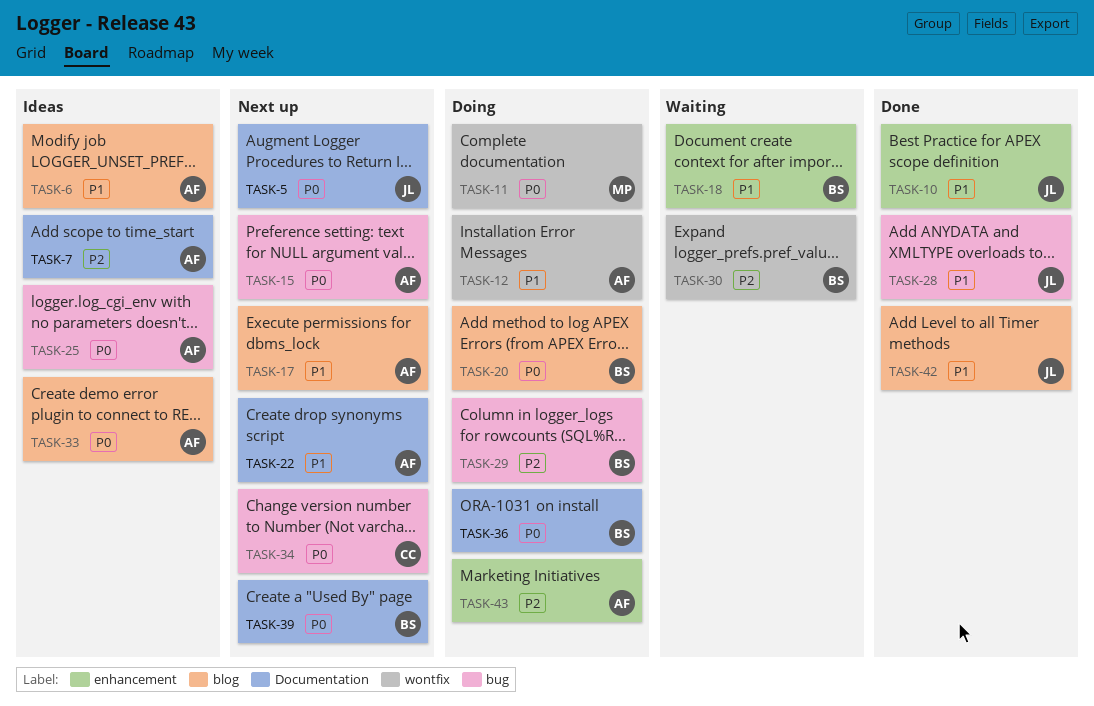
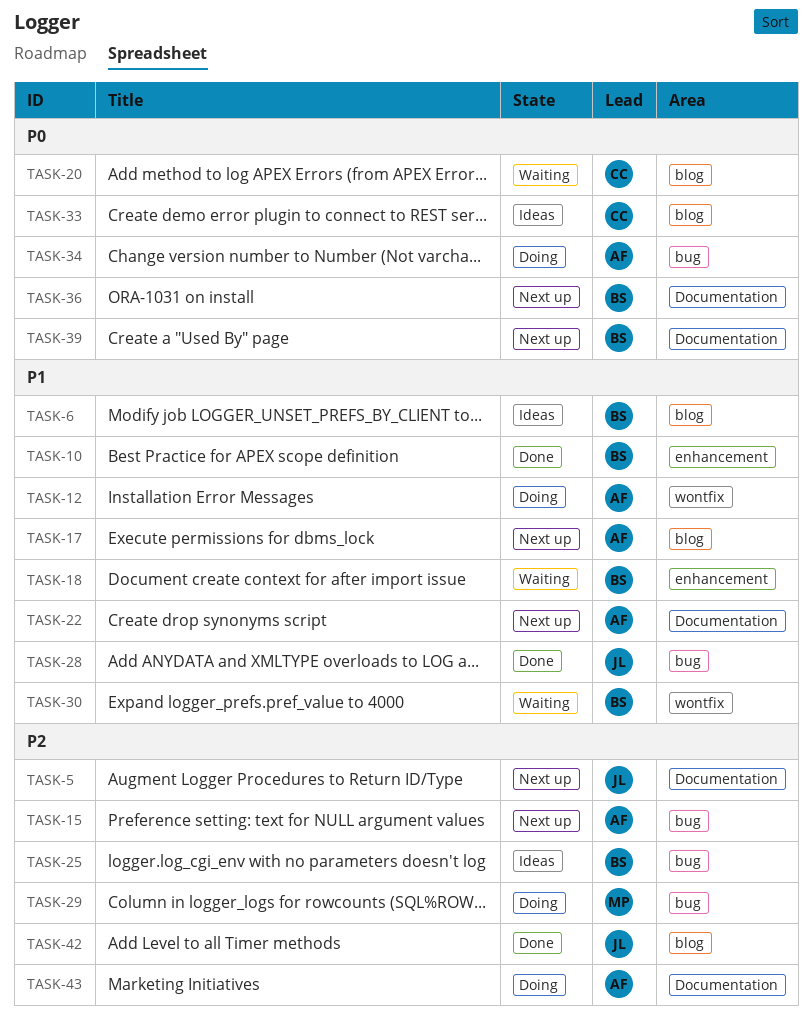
TASK-5, priority: P0 -> P2
TASK-6, owner: AF -> BS
TASK-7: present -> none
TASK-10, owner: JL -> BS
TASK-11: present -> none
TASK-15, priority: P0 -> P2
TASK-20, status: Doing -> Waiting
TASK-20, owner: BS -> CC
TASK-25, owner: AF -> BS
TASK-25, priority: P0 -> P2
TASK-29, owner: BS -> MP
TASK-30, priority: P2 -> P1
TASK-33, owner: AF -> CC
TASK-34, status: Next up -> Doing
TASK-34, owner: CC -> AF
TASK-36, status: Doing -> Next up
TASK-42, priority: P1 -> P2
TASK-43, label: enhancement -> Documentation

